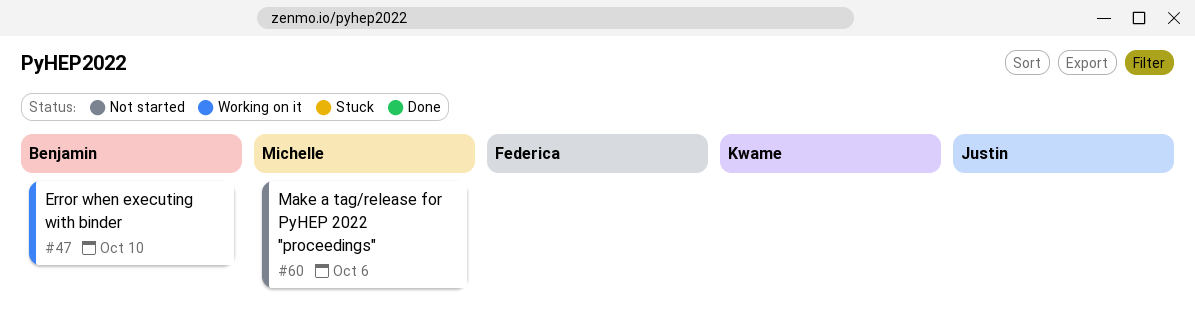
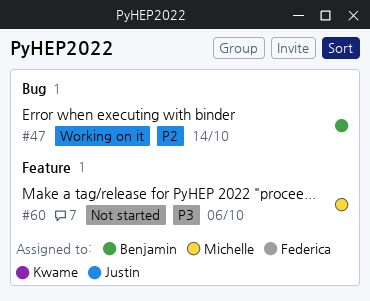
#47, due: Oct 10 -> Oct 14

